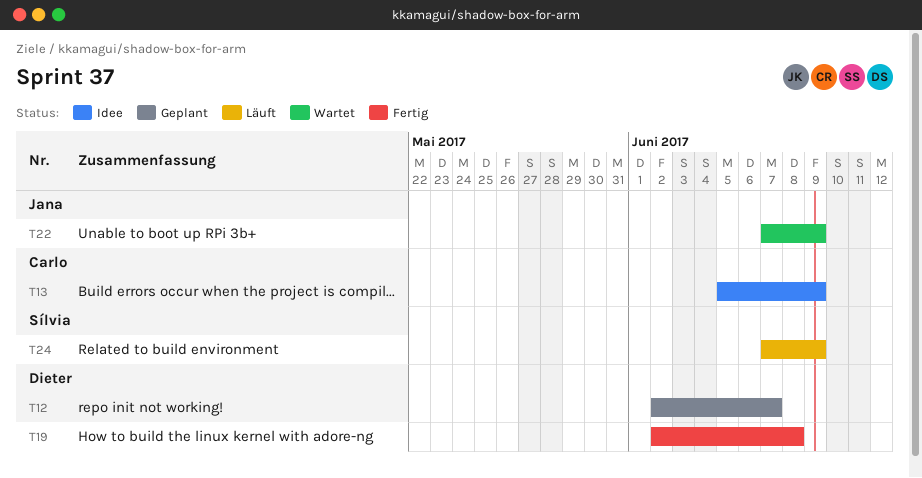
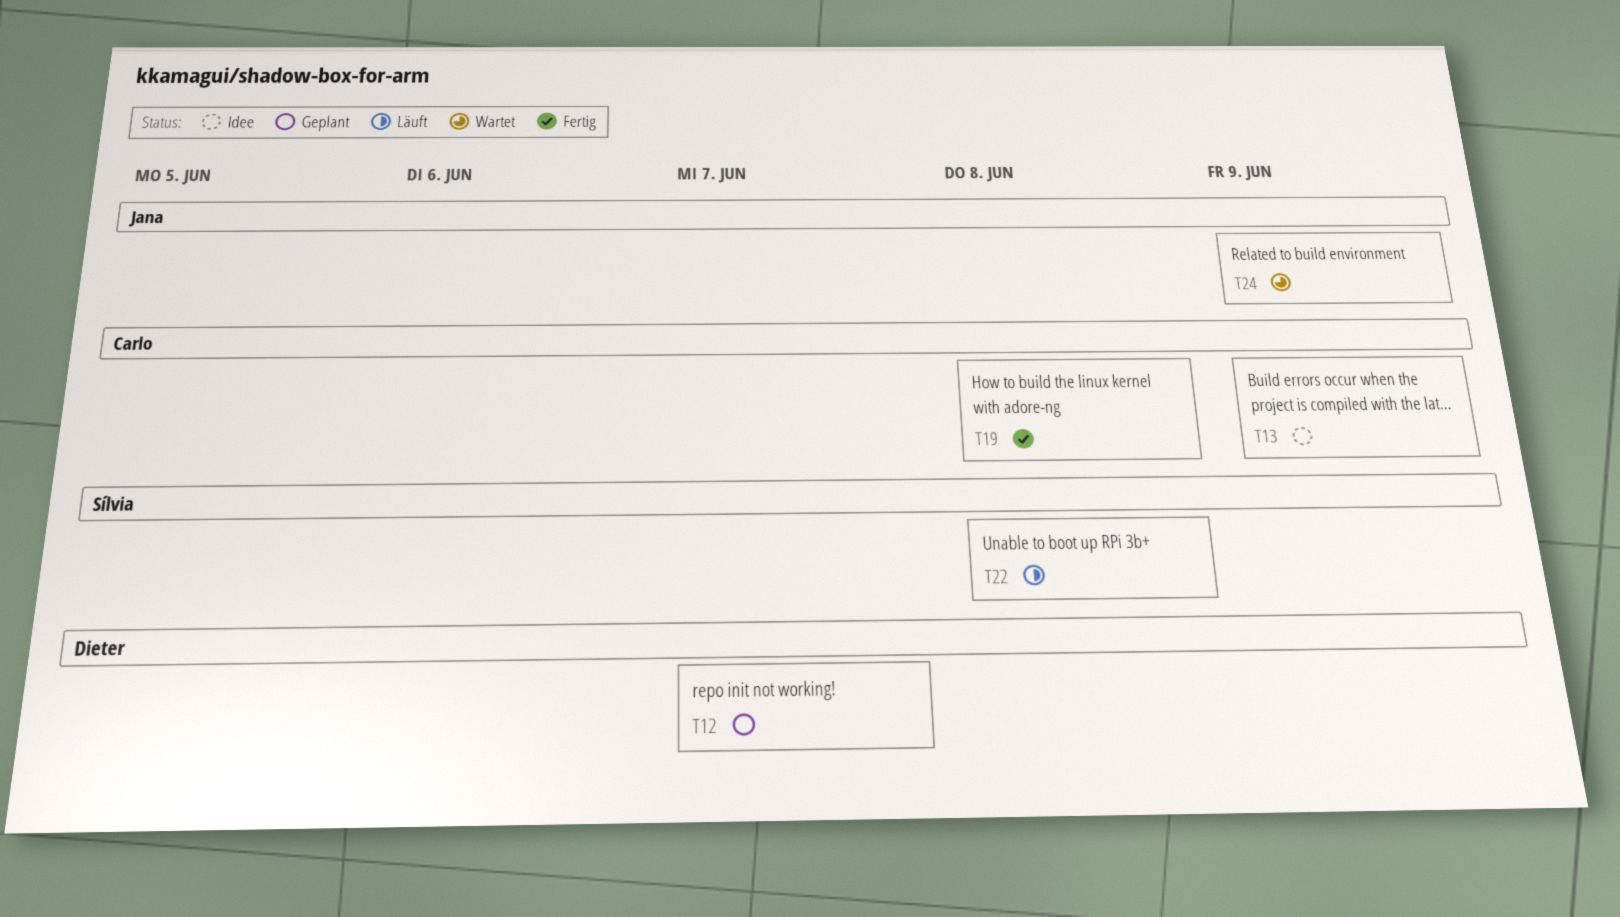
T19, owner: Dieter -> Carlo
T22, status: Wartet -> Läuft
T22, owner: Jana -> Sílvia
T22, due: Jun 9 -> Jun 8
T24, status: Läuft -> Wartet
T24, owner: Sílvia -> Jana

